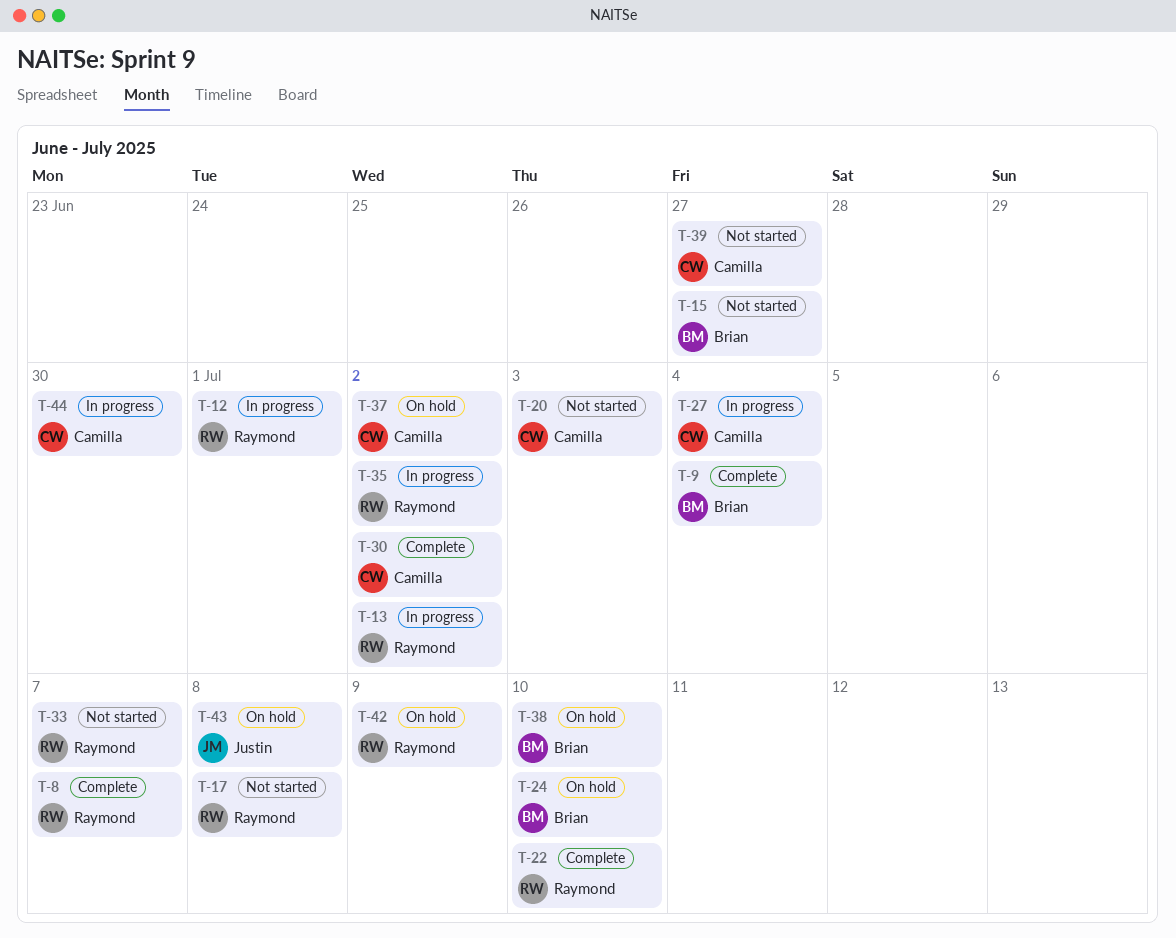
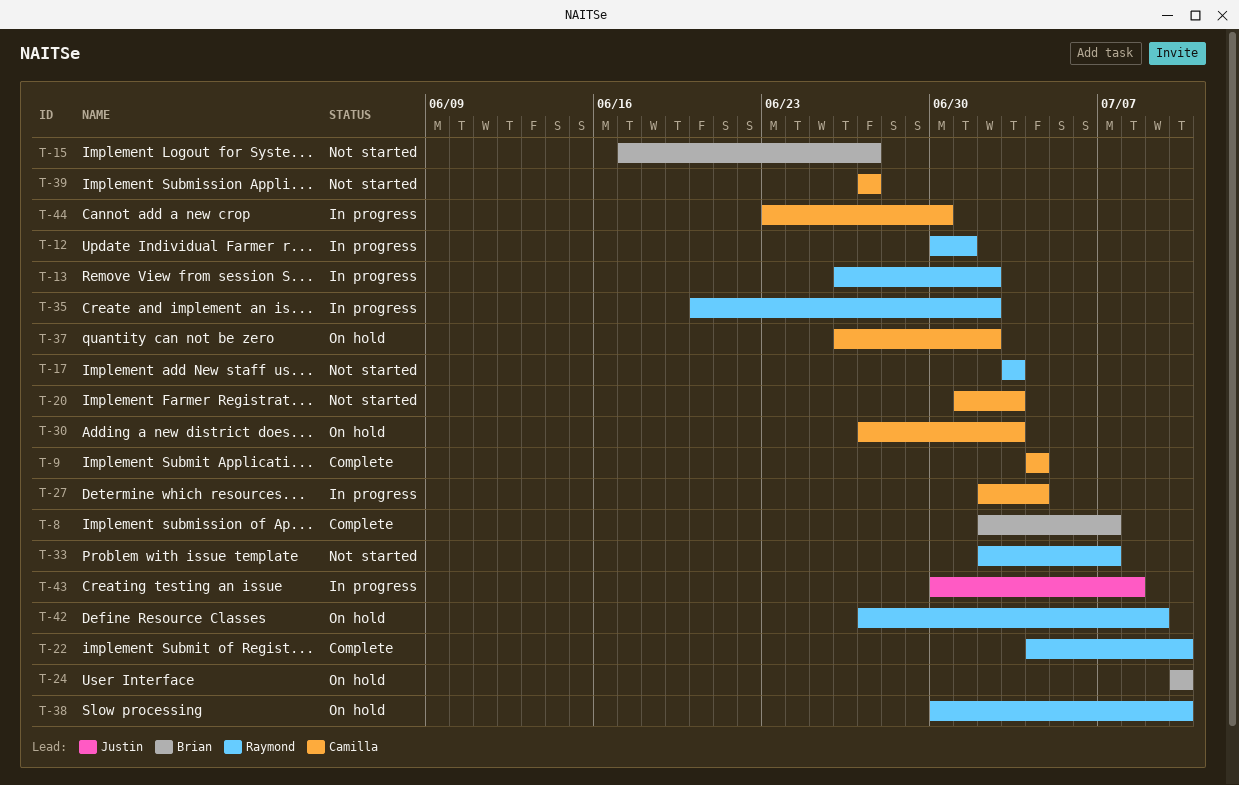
T-8, owner: Raymond -> Brian
T-9, owner: Brian -> Camilla
T-17, due: Jul 8 -> Jul 3
T-30, status: Complete -> On hold
T-30, due: Jul 2 -> Jul 3
T-38, owner: Brian -> Raymond
T-43, status: On hold -> In progress

